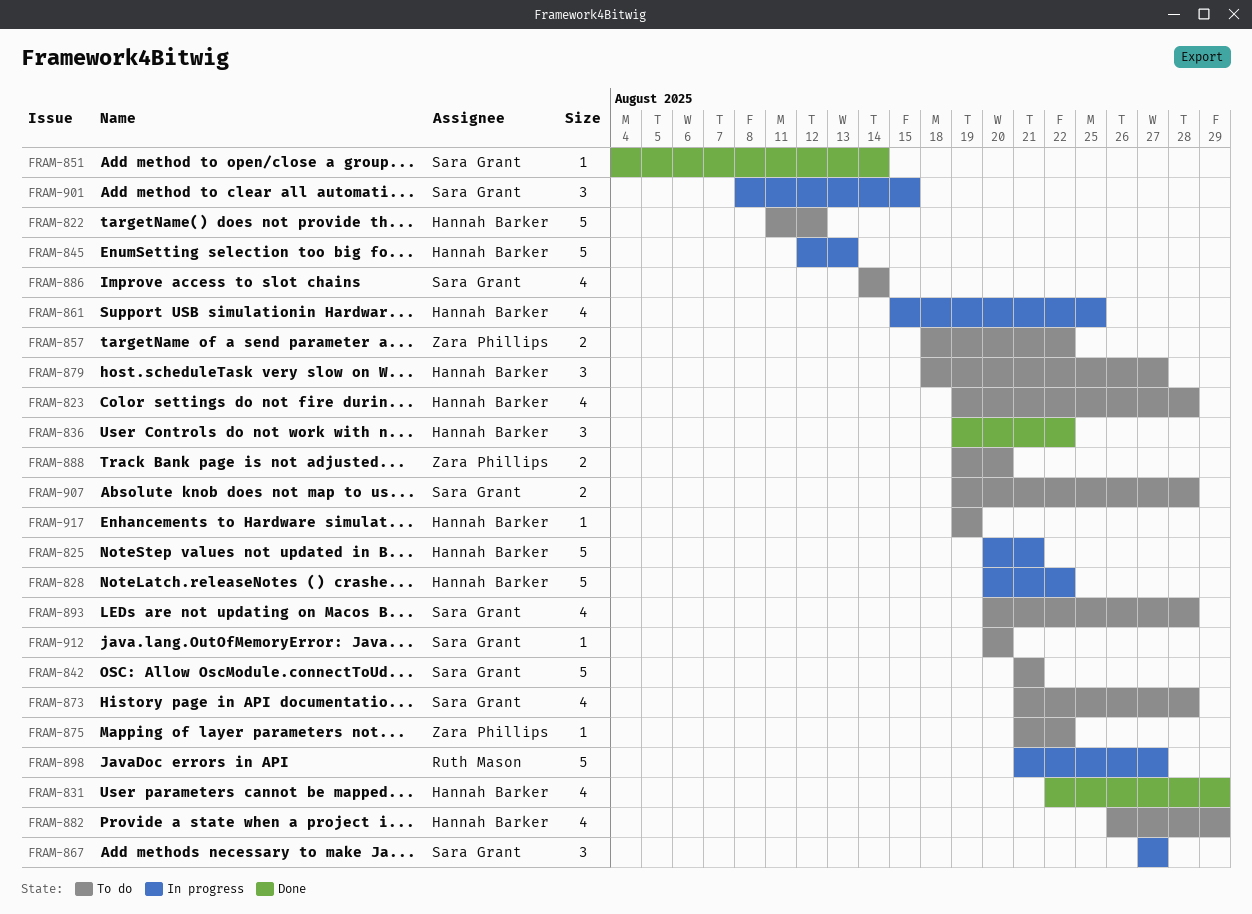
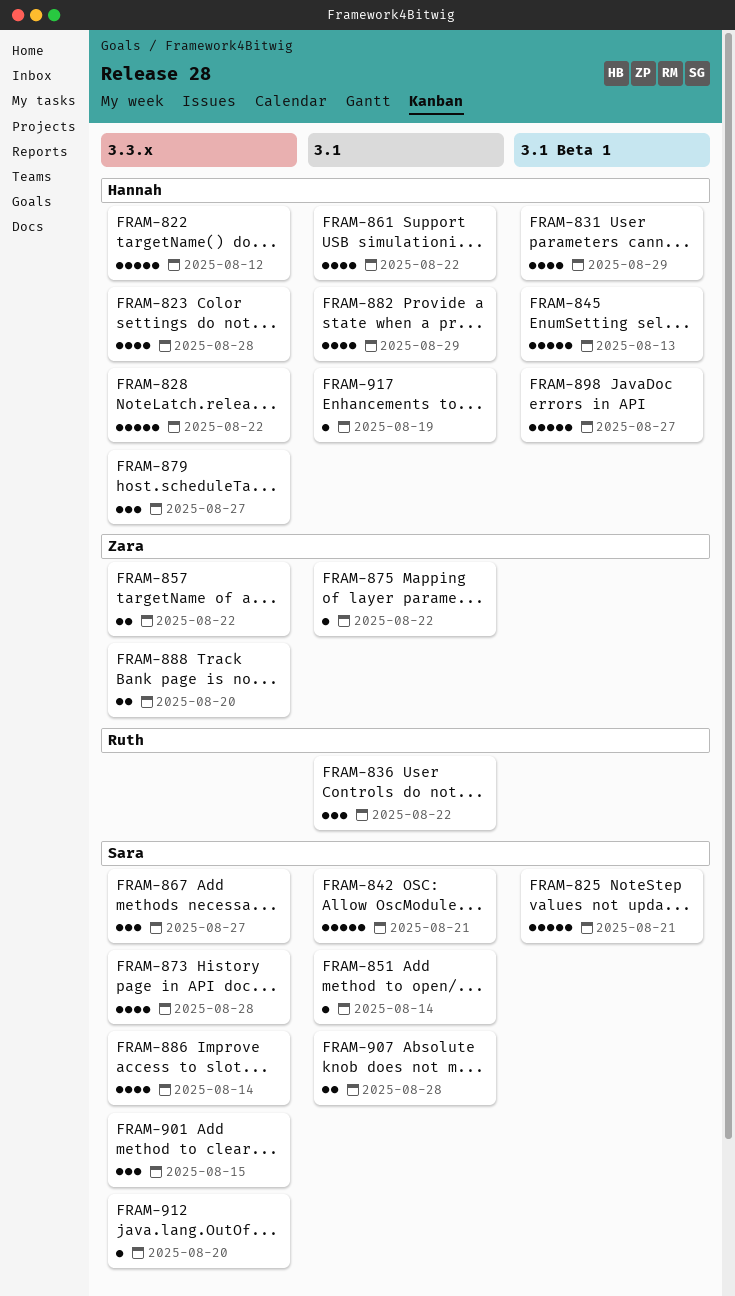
FRAM-825, owner: Hannah Barker -> Sara Grant
FRAM-836, owner: Hannah Barker -> Ruth Mason
FRAM-861, due: Aug 25 -> Aug 22
FRAM-893: present -> none
FRAM-898, owner: Ruth Mason -> Hannah Barker

